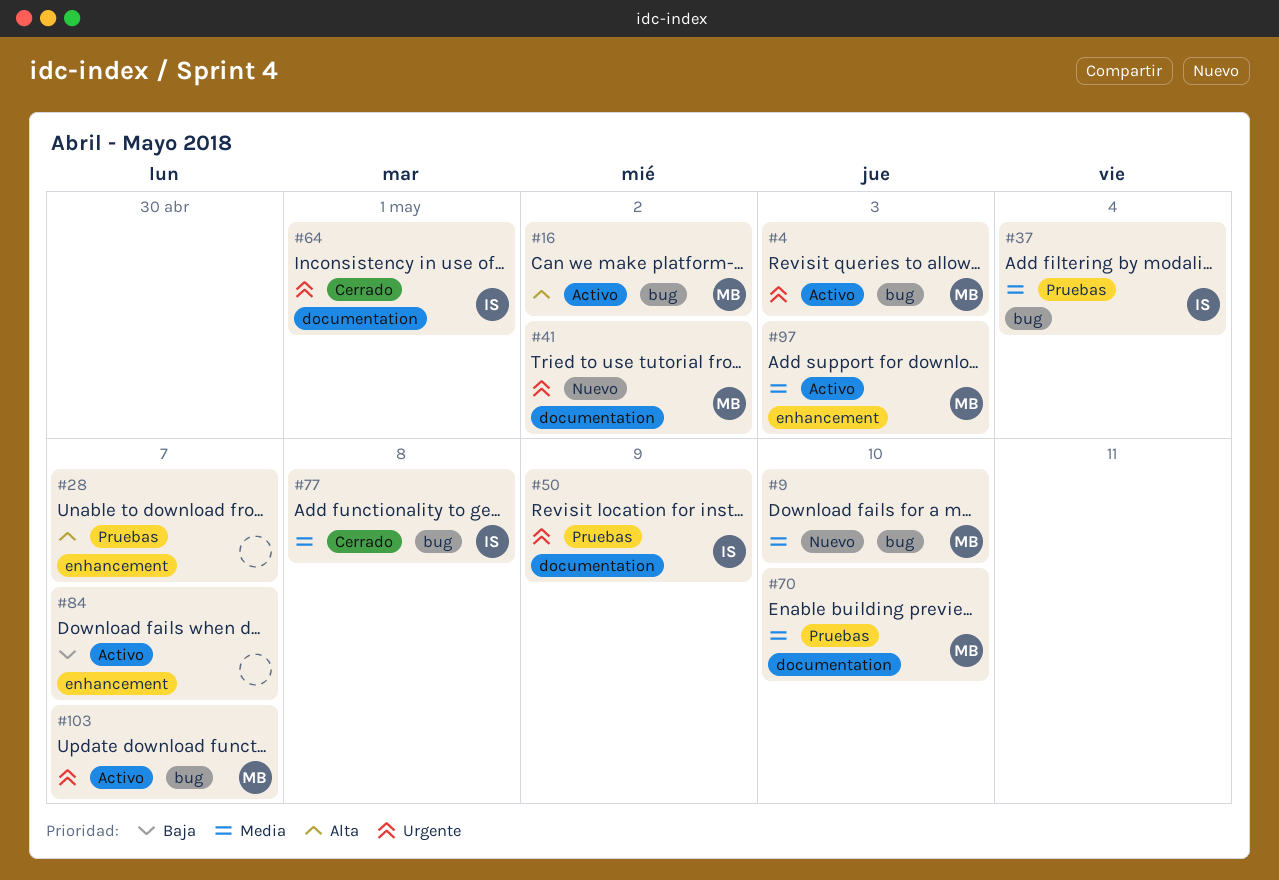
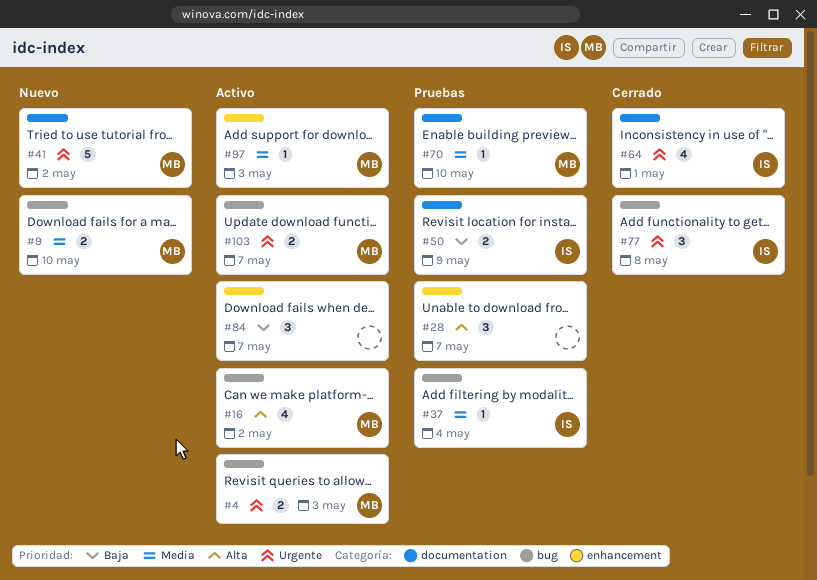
#50, priority: Urgente -> Baja
#77, priority: Media -> Urgente

